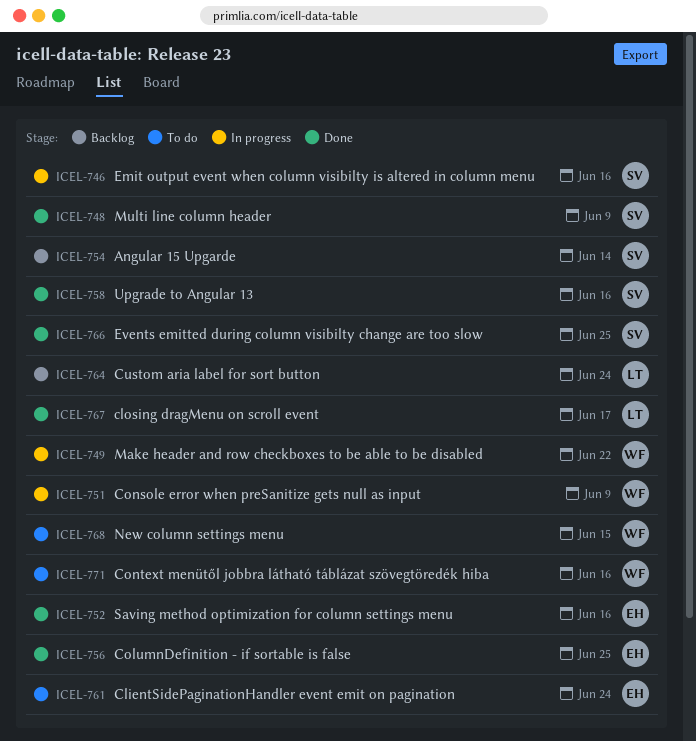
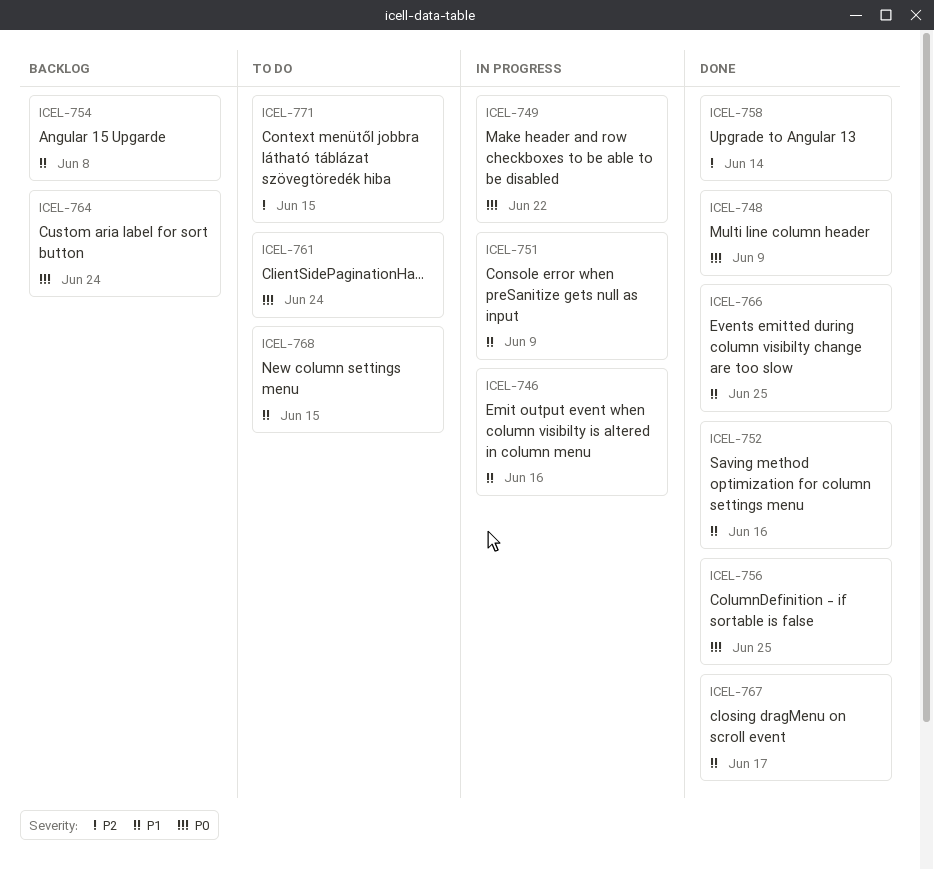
ICEL-754, due: Jun 14 -> Jun 8
ICEL-758, due: Jun 16 -> Jun 14
ICEL-771, due: Jun 16 -> Jun 15

